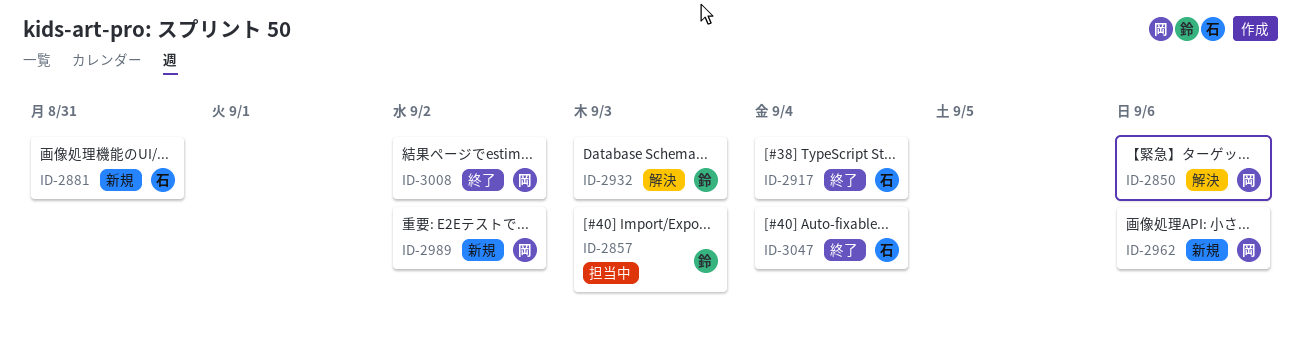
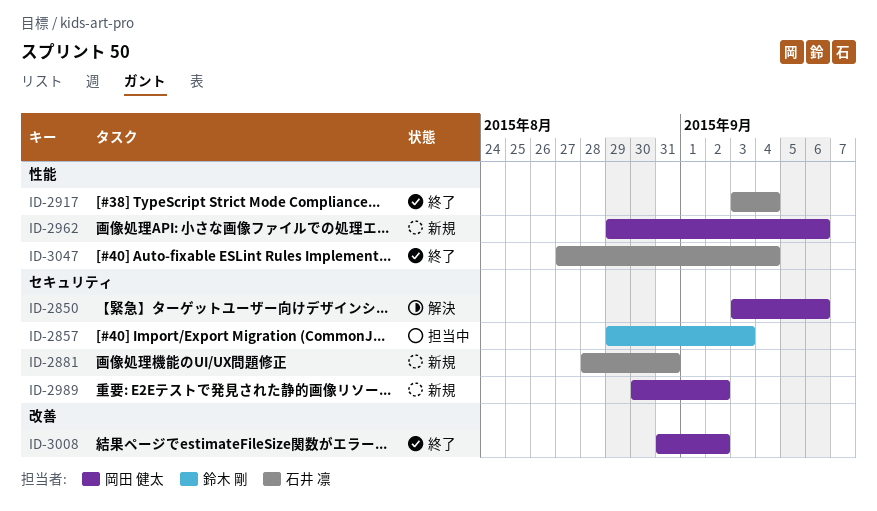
ID-2932: present -> none

